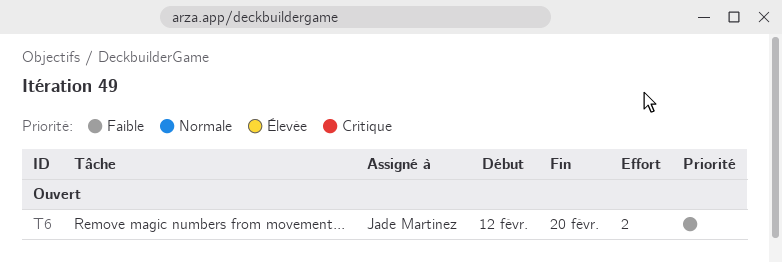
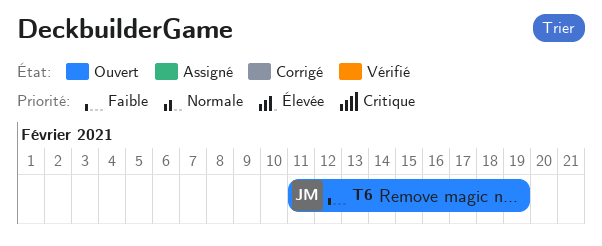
T6, start: Feb 12 -> Feb 11
T6, due: Feb 20 -> Feb 19

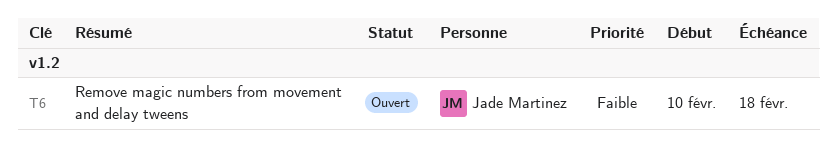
T6, start: Feb 11 -> Feb 10
T6, due: Feb 19 -> Feb 18

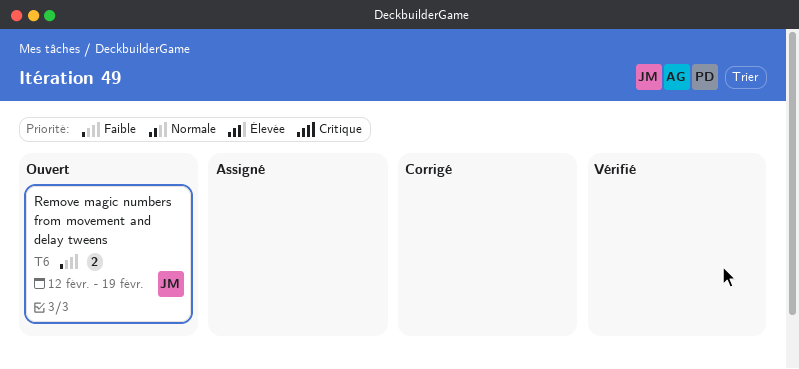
T6, start: Feb 10 -> Feb 12
T6, due: Feb 18 -> Feb 19

